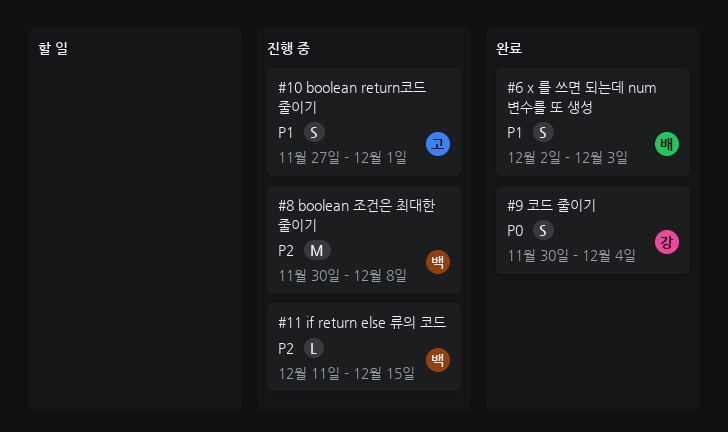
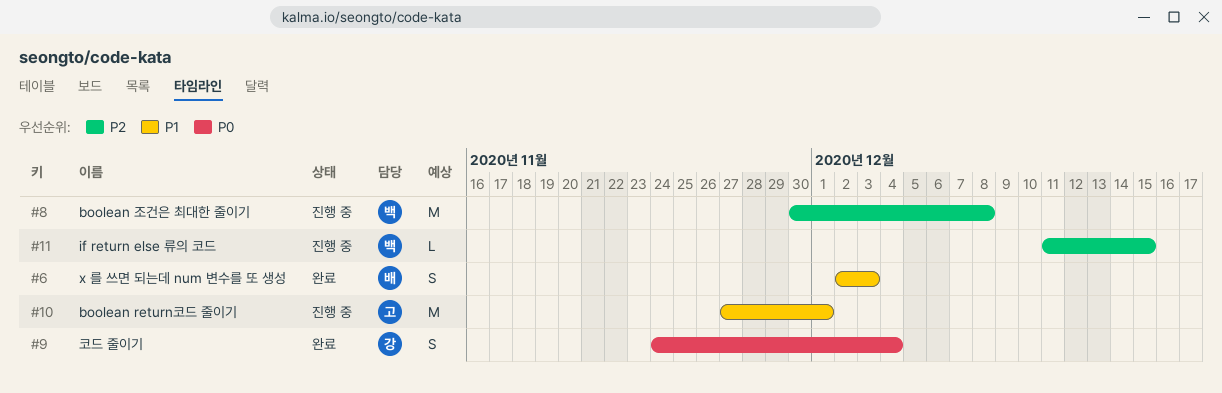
#9, start: Nov 30 -> Nov 24
#10, estimate: S -> M

